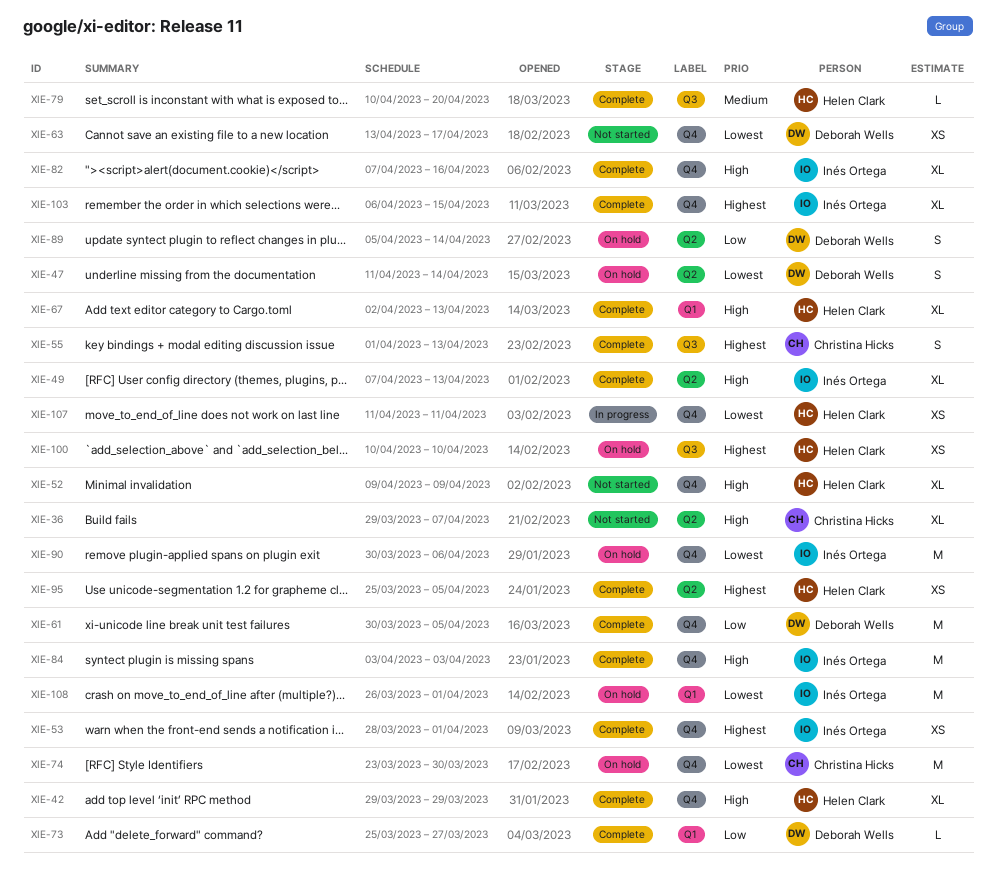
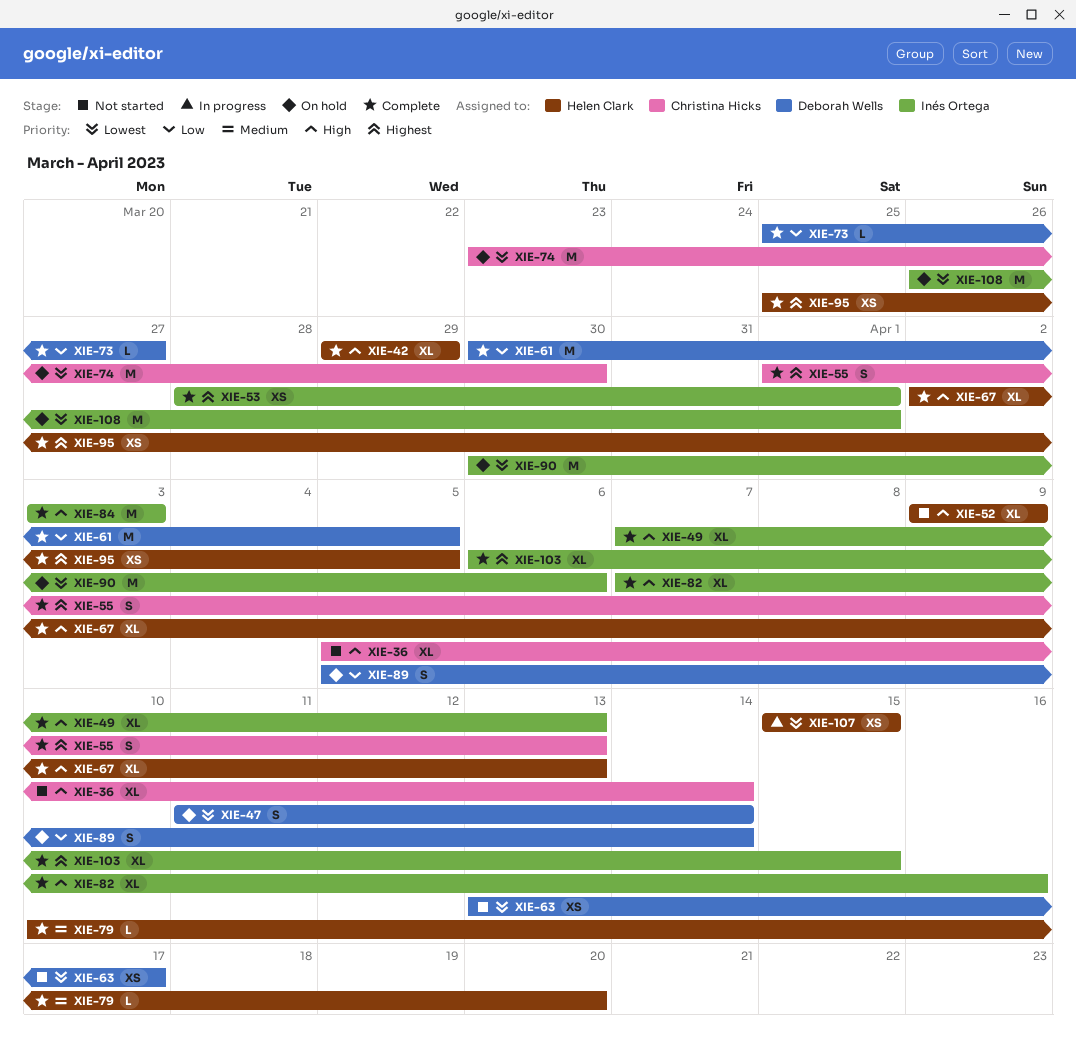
XIE-36, start: Mar 29 -> Apr 5
XIE-36, due: Apr 7 -> Apr 14
XIE-100: present -> none
XIE-107, start: Apr 11 -> Apr 15
XIE-107, due: Apr 11 -> Apr 15

